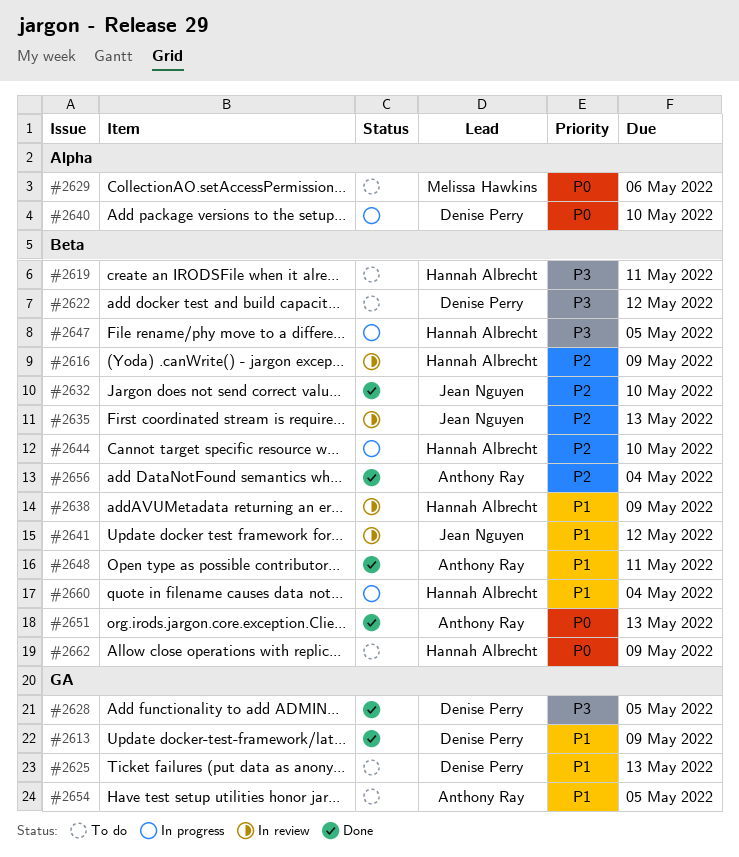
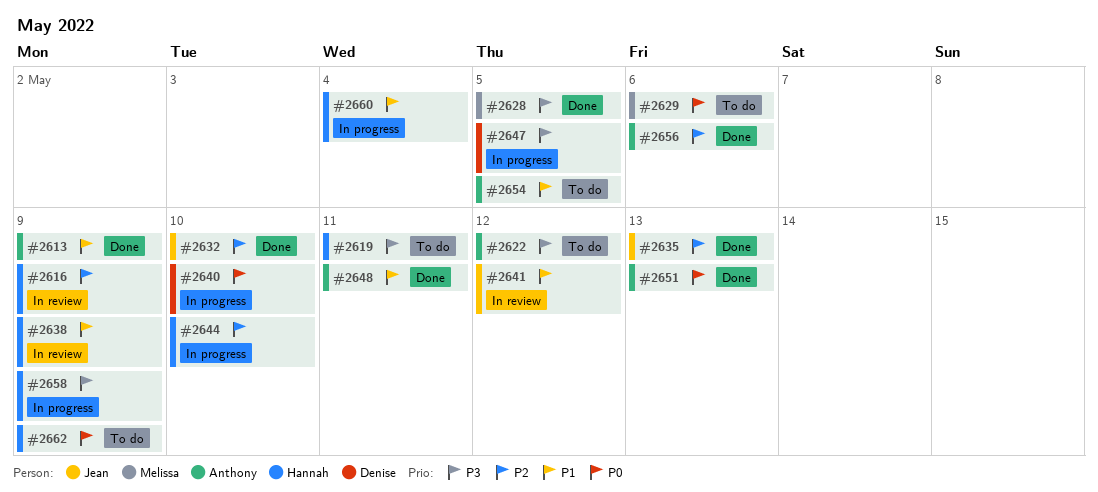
#2613, owner: Denise Perry -> Anthony Ray
#2622, owner: Denise Perry -> Anthony Ray
#2625: present -> none
#2628, owner: Denise Perry -> Melissa Hawkins
#2635, status: In review -> Done
#2647, owner: Hannah Albrecht -> Denise Perry
#2656, due: May 4 -> May 6
#2658: none -> present

